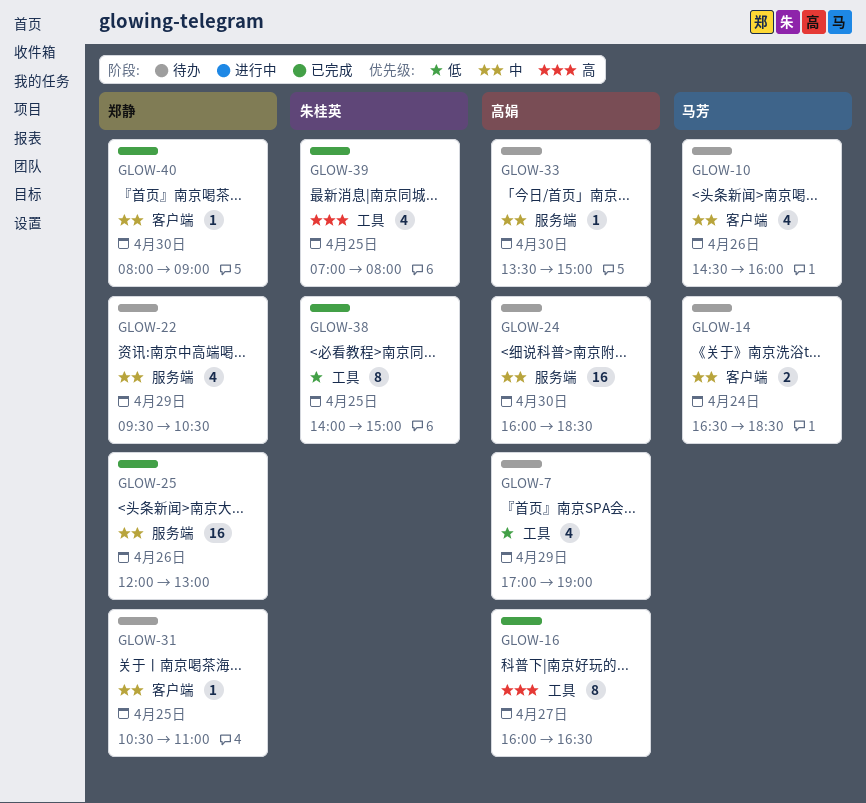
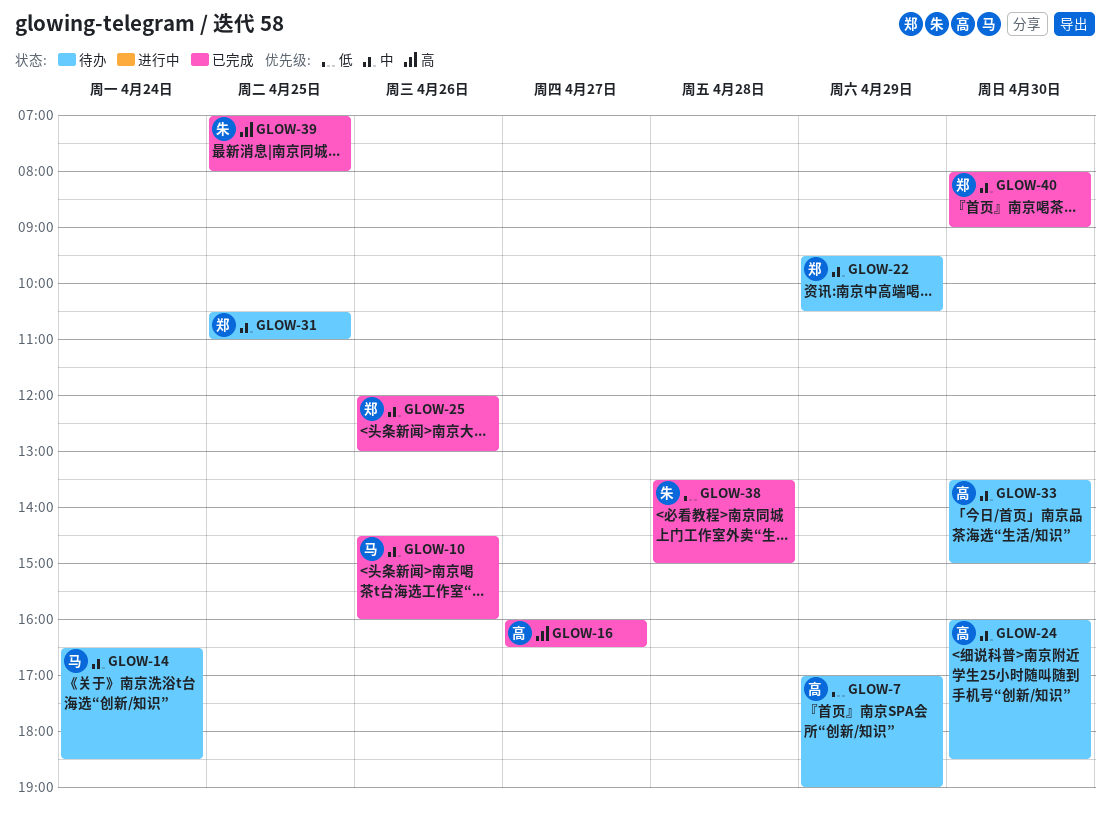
GLOW-10, status: 待办 -> 已完成
GLOW-38, day: Apr 25 -> Apr 28
GLOW-38, begins: 14:00 -> 13:30

